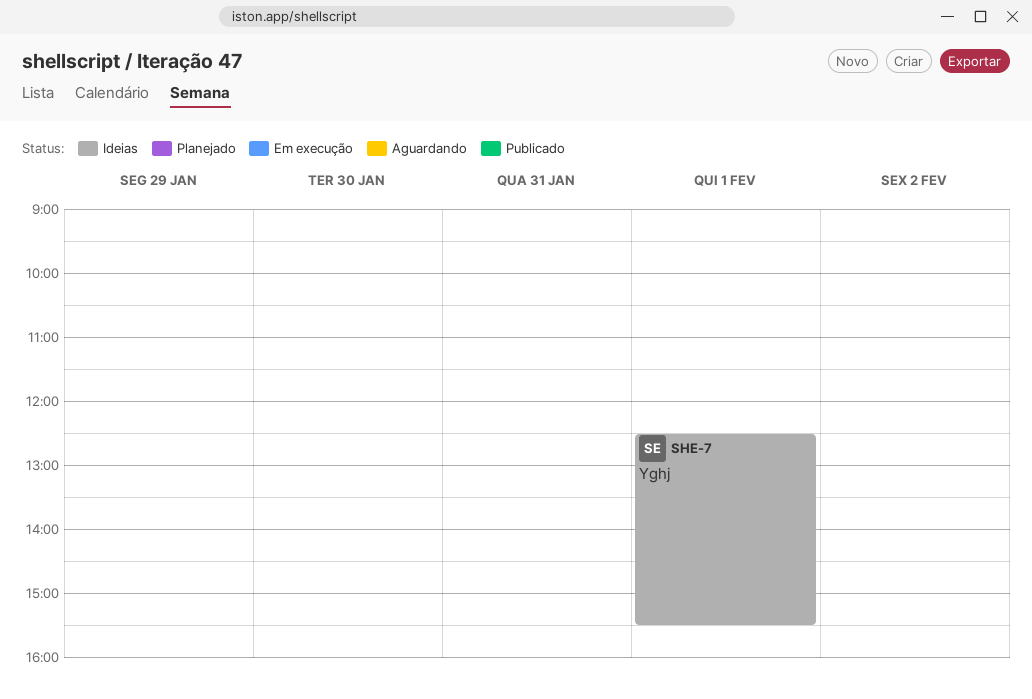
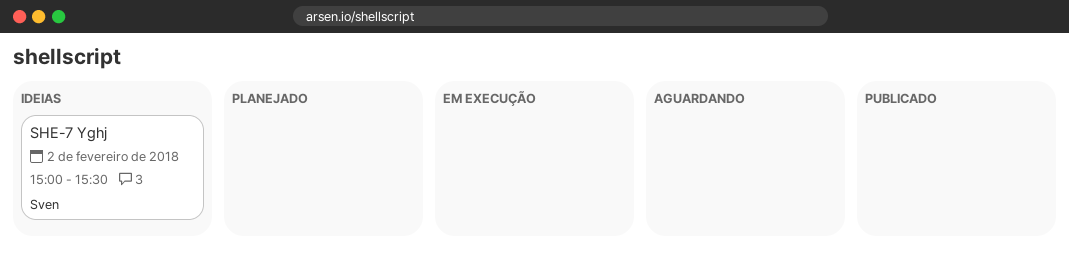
SHE-7, day: Feb 1 -> Feb 2
SHE-7, begins: 12:30 -> 15:00

